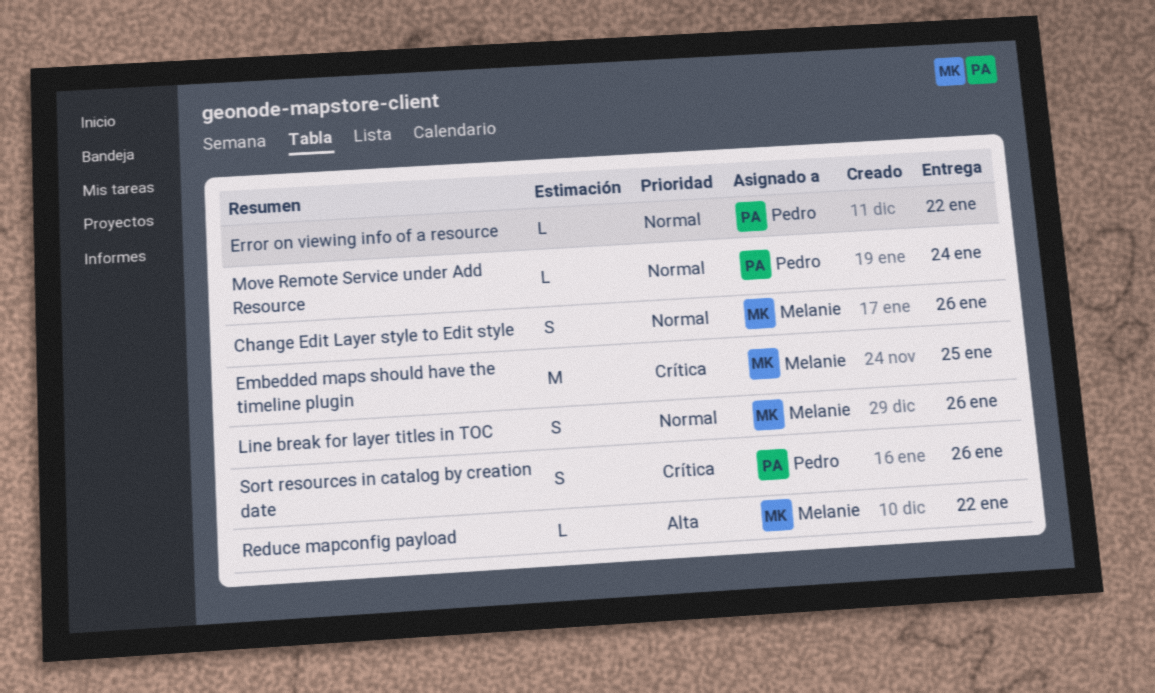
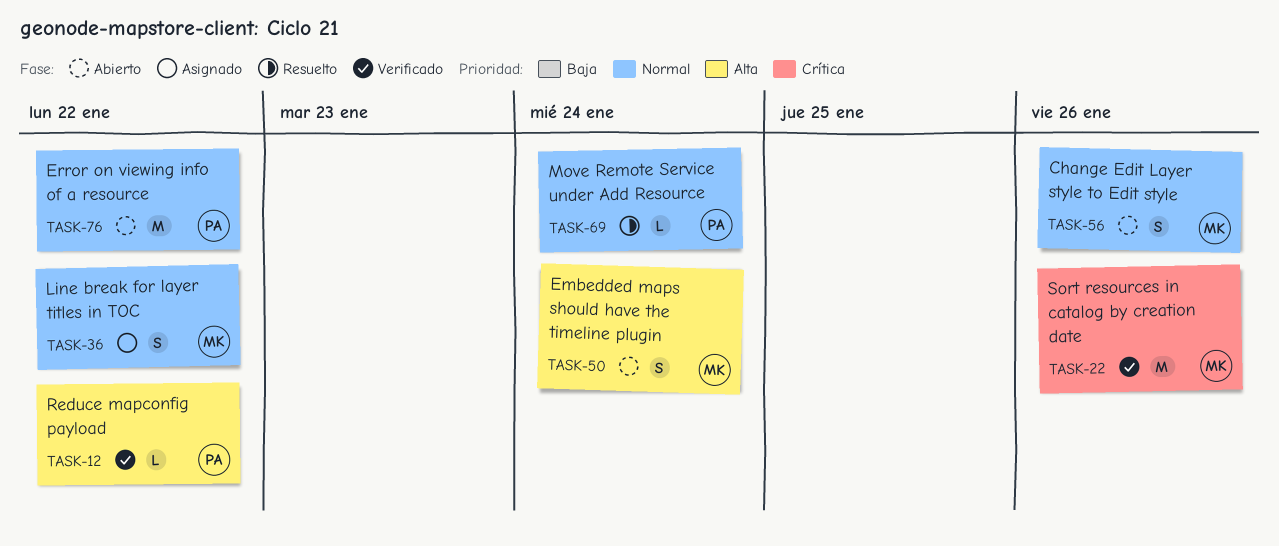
Embedded maps should have the timeline plugin, priority: Crítica -> Alta
Embedded maps should have the timeline plugin, estimate: M -> S
Embedded maps should have the timeline plugin, due: Jan 25 -> Jan 24
Error on viewing info of a resource, estimate: L -> M
Line break for layer titles in TOC, due: Jan 26 -> Jan 22
Reduce mapconfig payload, owner: Melanie -> Pedro
Sort resources in catalog by creation date, owner: Pedro -> Melanie
Sort resources in catalog by creation date, estimate: S -> M

